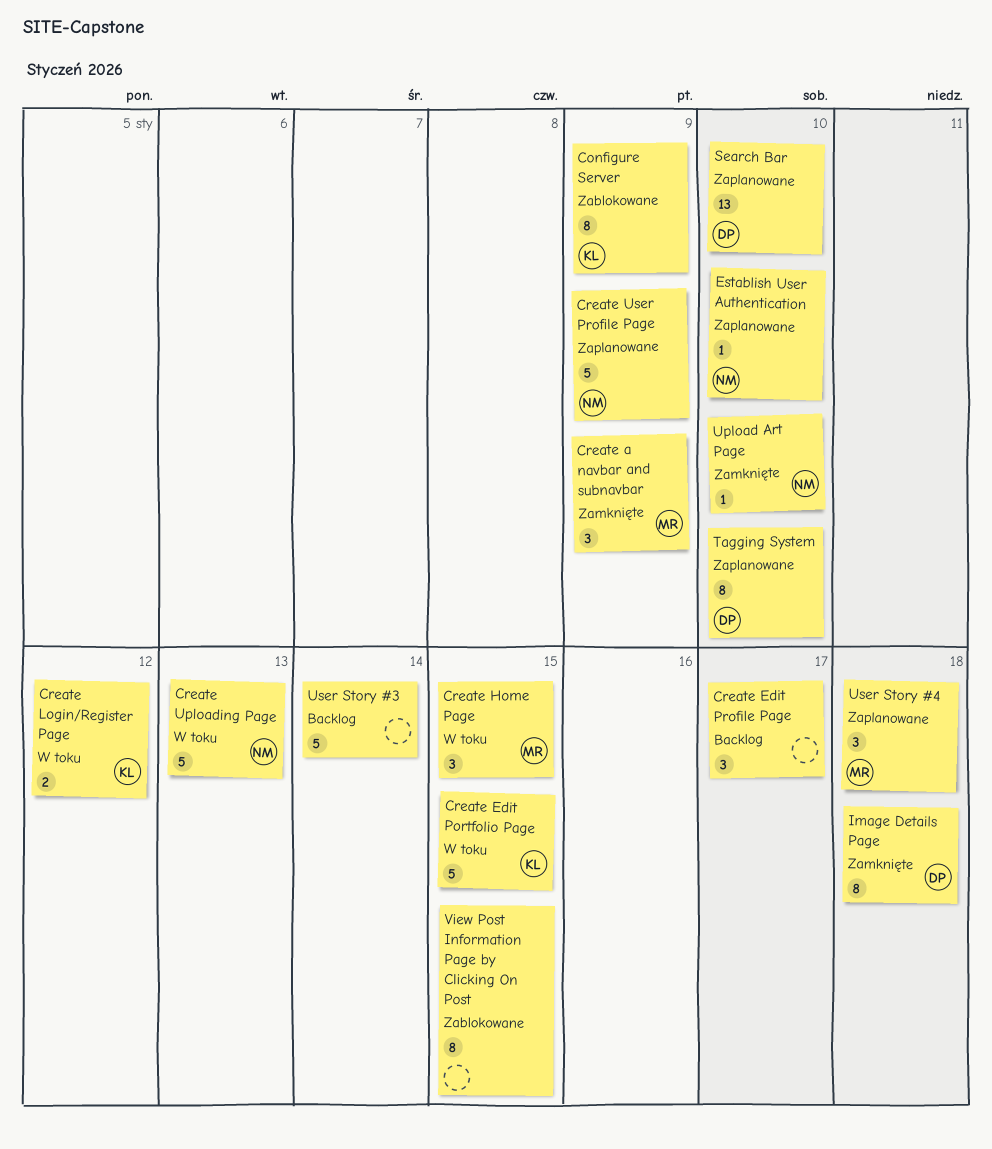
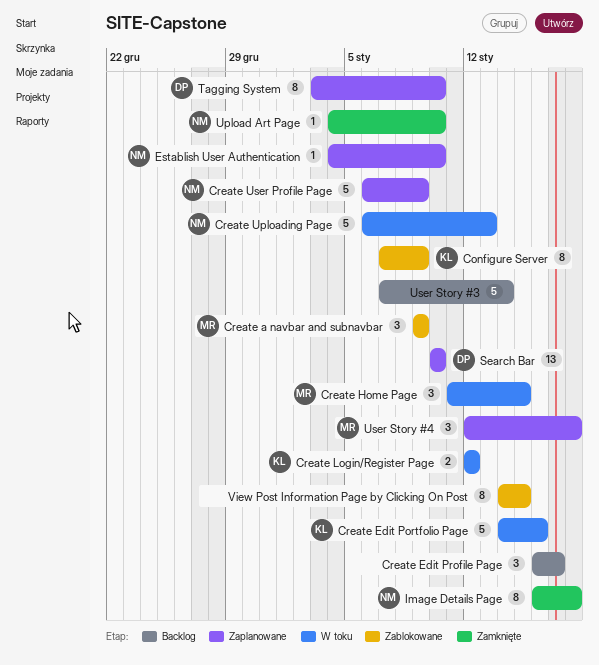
Create a navbar and subnavbar, status: Zamknięte -> Zablokowane
Create Edit Portfolio Page, due: Jan 15 -> Jan 16
Image Details Page, owner: DP -> NM

